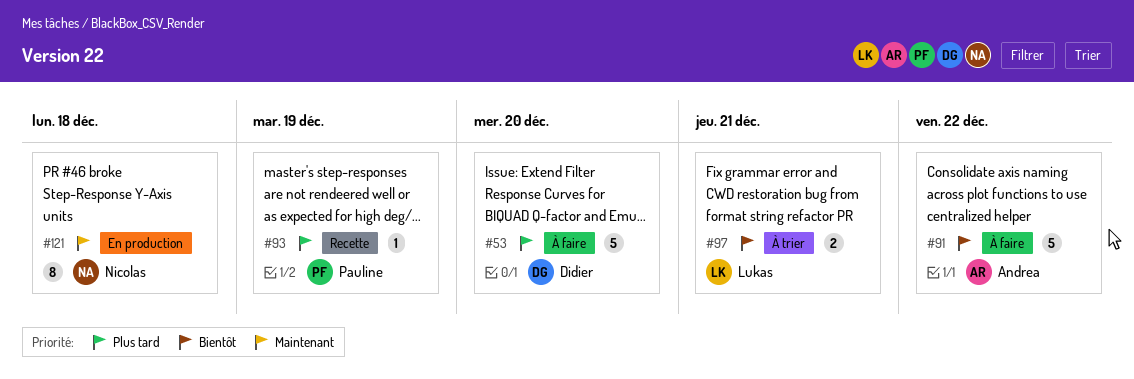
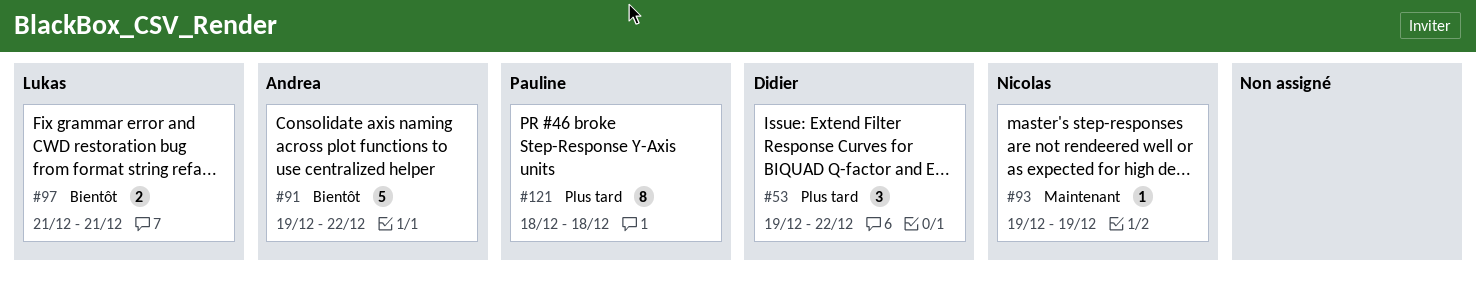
#53, estimate: 5 -> 3
#53, due: Dec 20 -> Dec 22
#93, owner: Pauline -> Nicolas
#93, priority: Plus tard -> Maintenant
#121, owner: Nicolas -> Pauline
#121, priority: Maintenant -> Plus tard

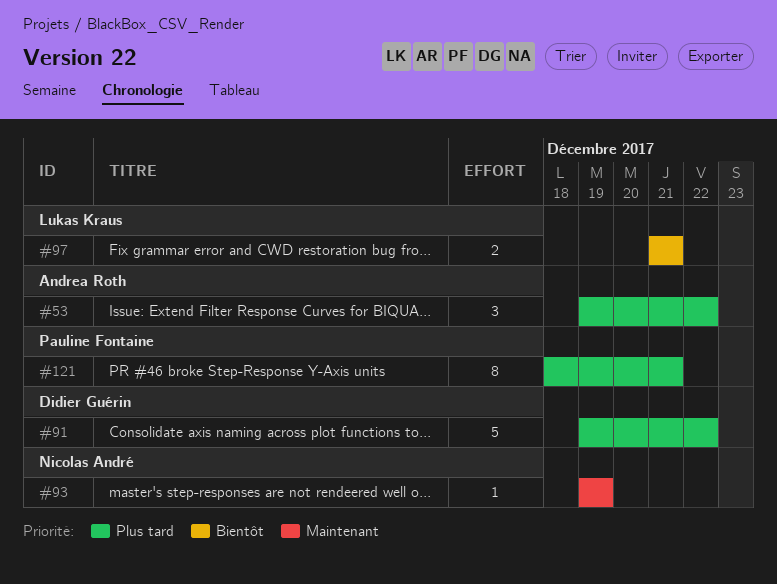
#53, owner: Didier Guérin -> Andrea Roth
#91, owner: Andrea Roth -> Didier Guérin
#91, priority: Bientôt -> Plus tard
#121, due: Dec 18 -> Dec 21

